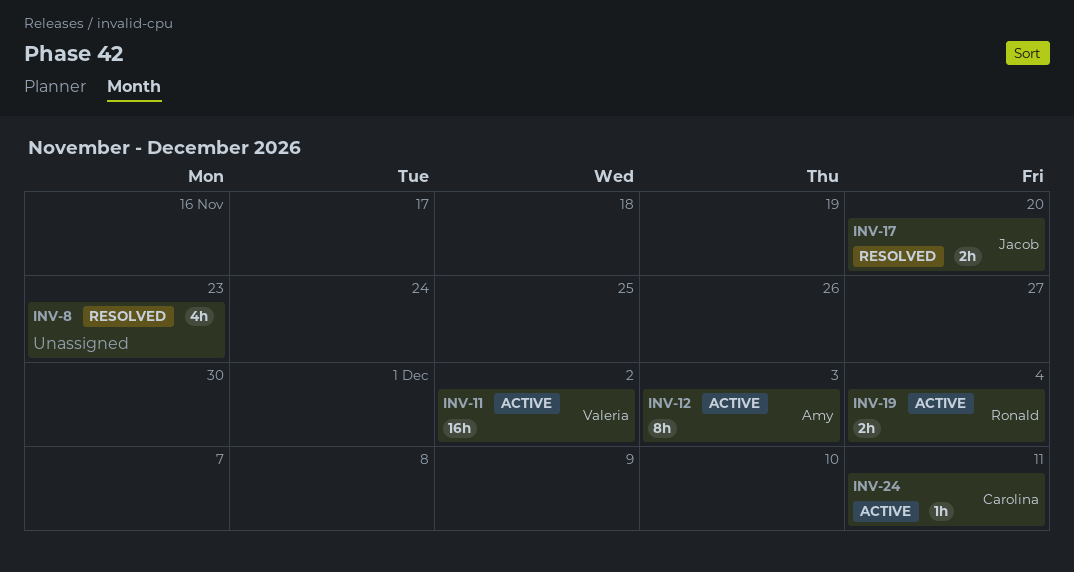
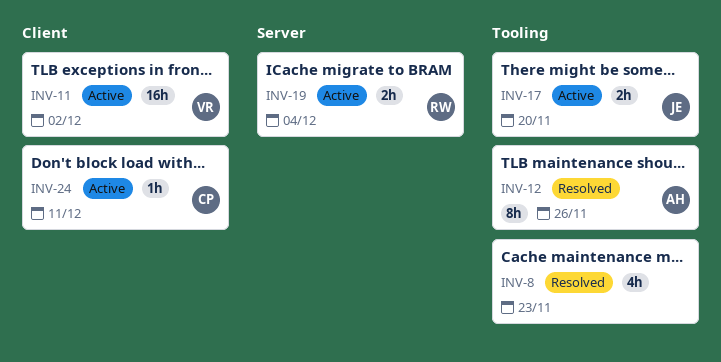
INV-12, status: Active -> Resolved
INV-12, due: Dec 3 -> Nov 26
INV-17, status: Resolved -> Active

